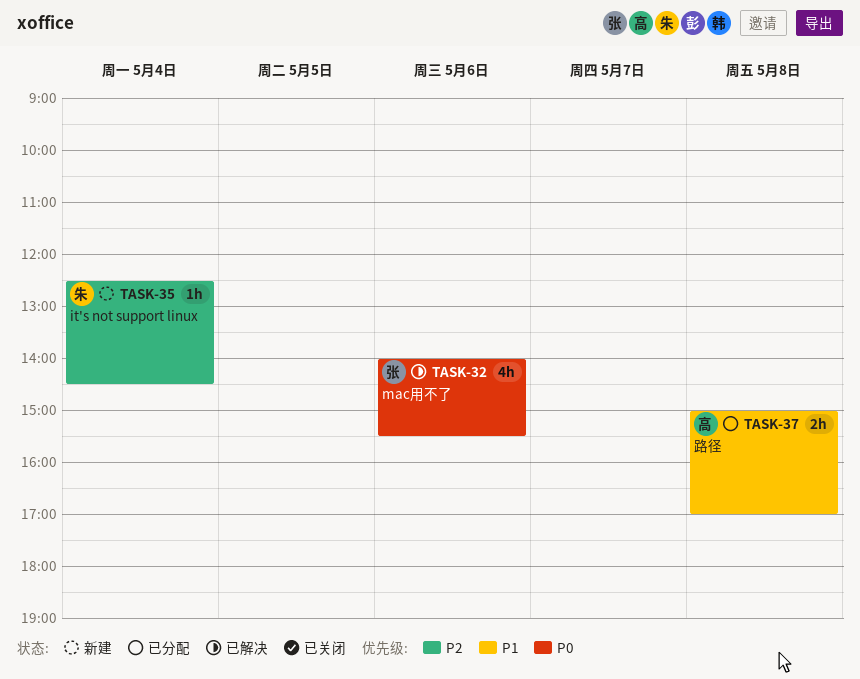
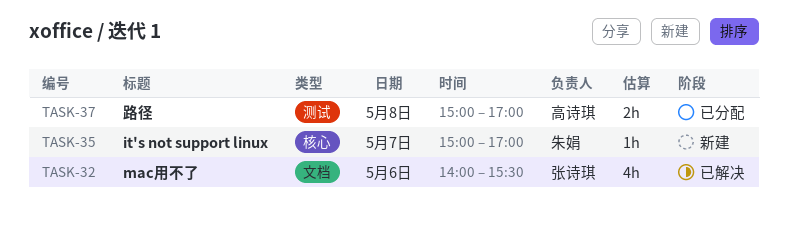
TASK-35, day: May 4 -> May 7
TASK-35, begins: 12:30 -> 15:00
TASK-35, ends: 14:30 -> 17:00

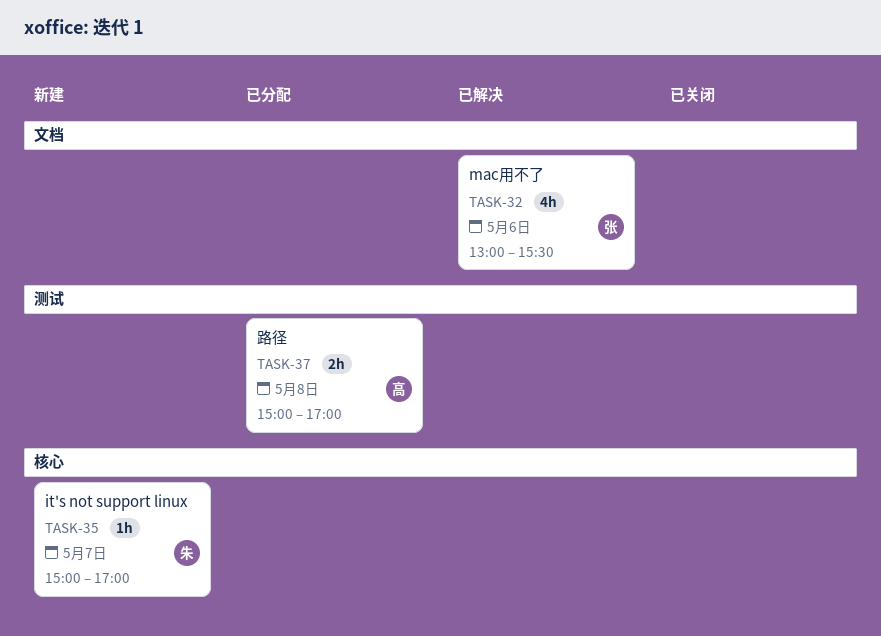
TASK-32, begins: 14:00 -> 13:00

